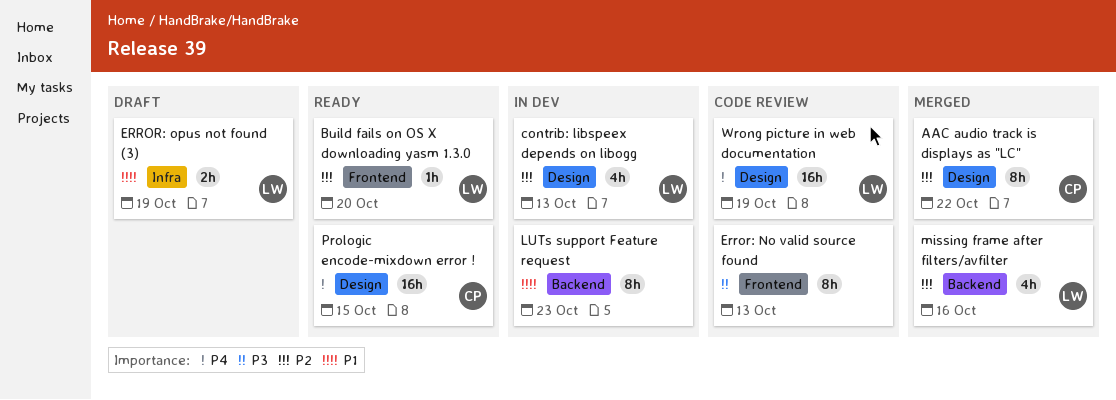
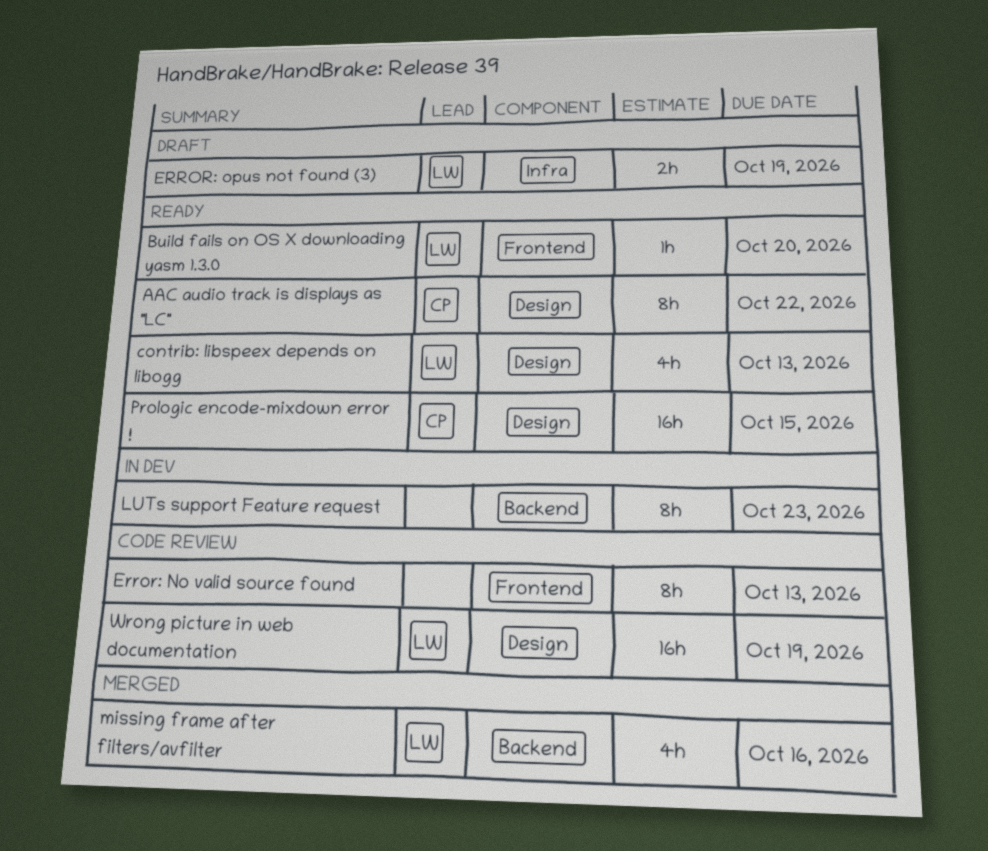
AAC audio track is displays as "LC", status: Merged -> Ready
contrib: libspeex depends on libogg, status: In dev -> Ready

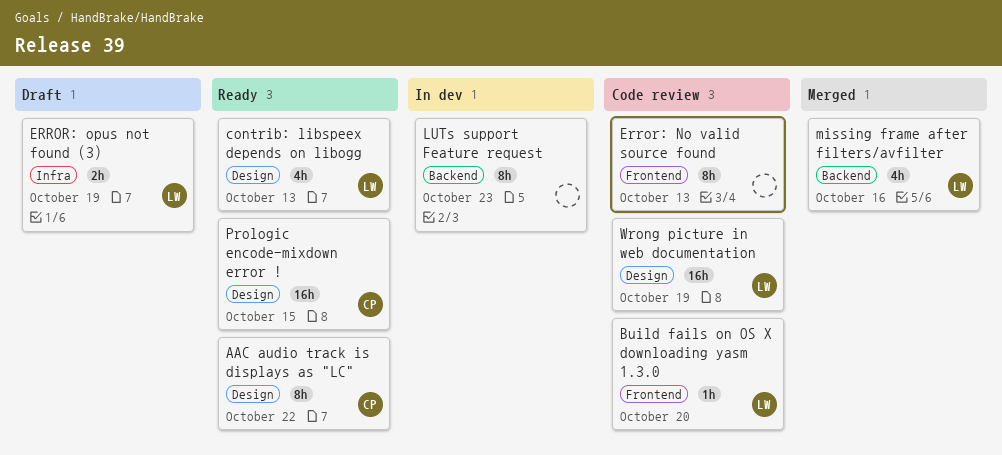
Build fails on OS X downloading yasm 1.3.0, status: Ready -> Code review

